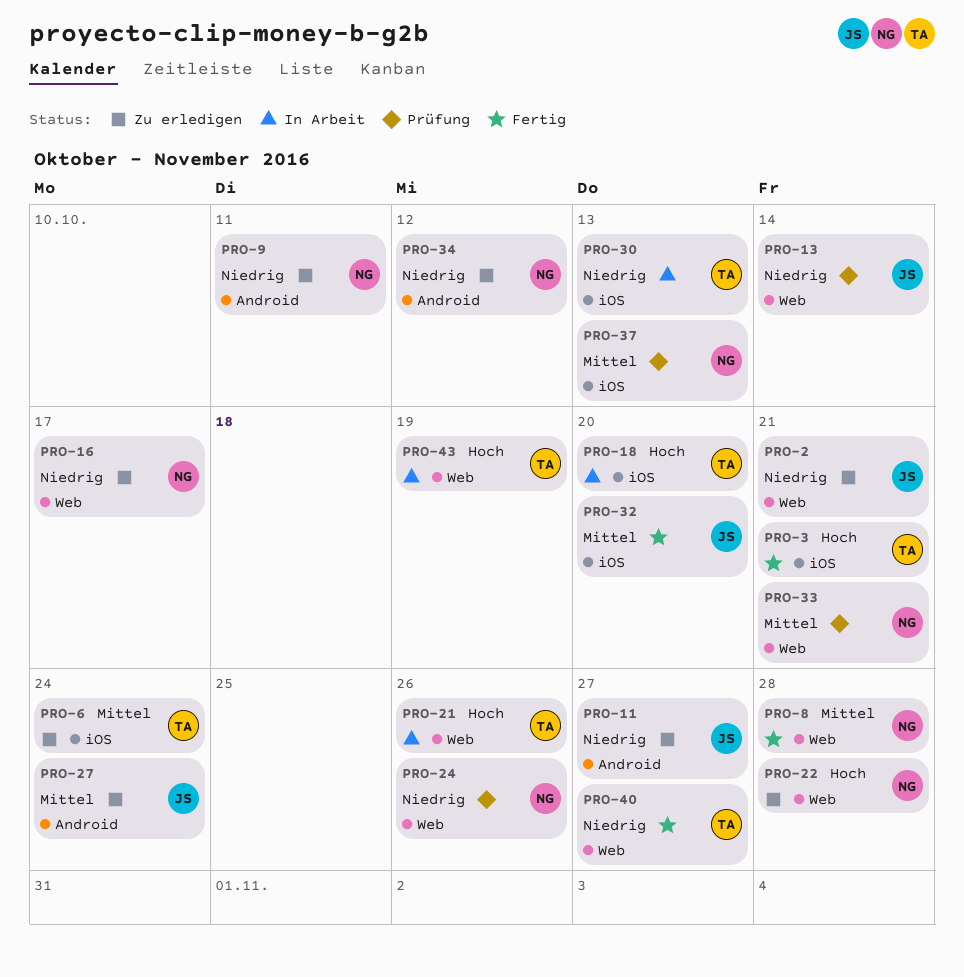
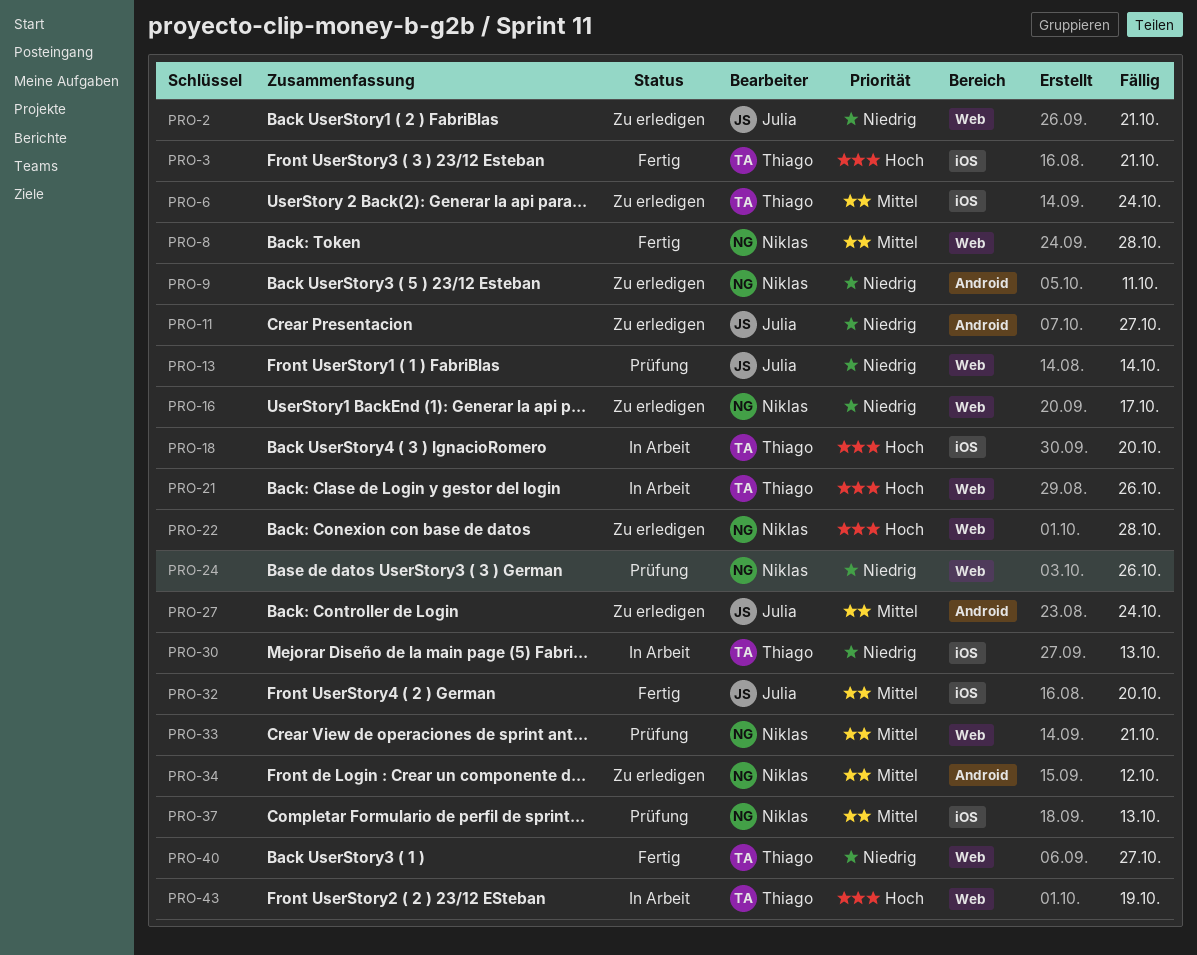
PRO-34, priority: Niedrig -> Mittel

